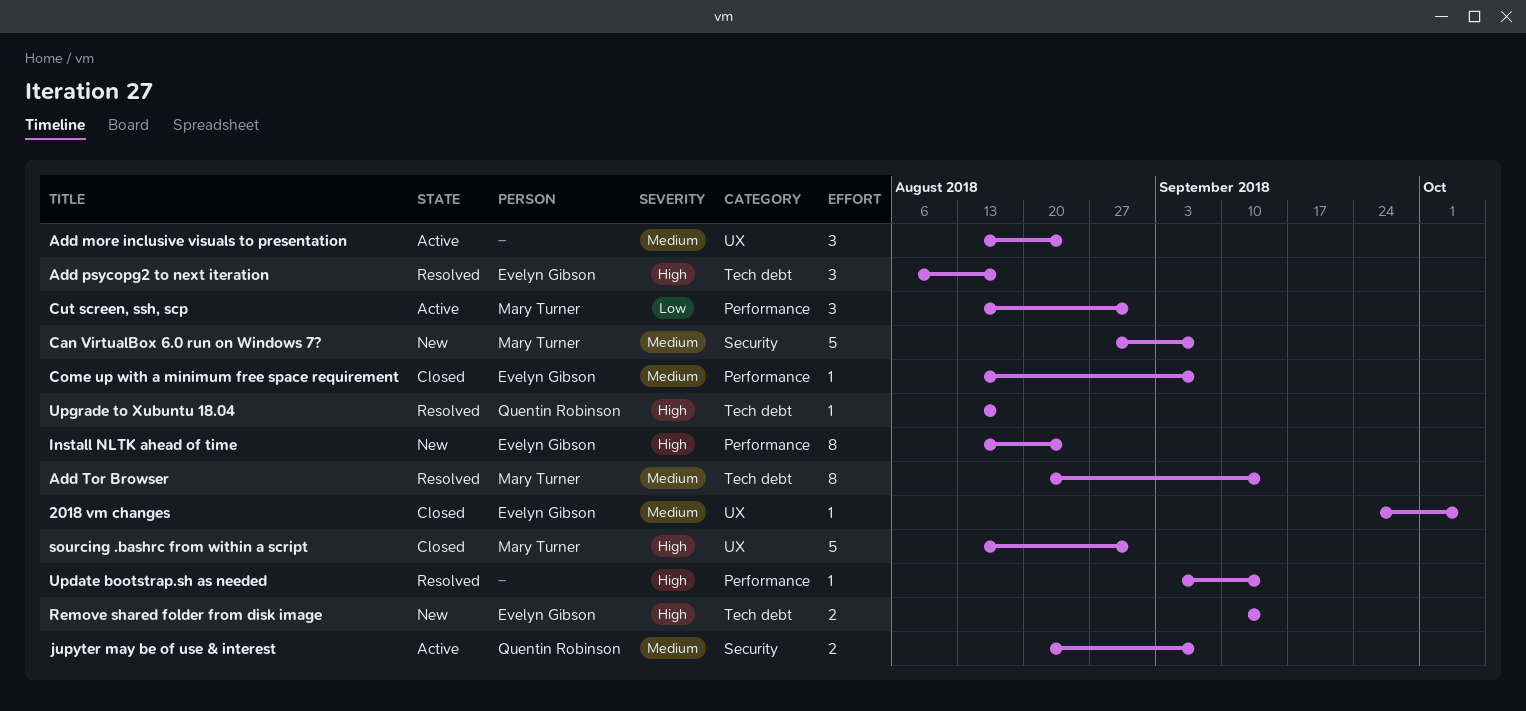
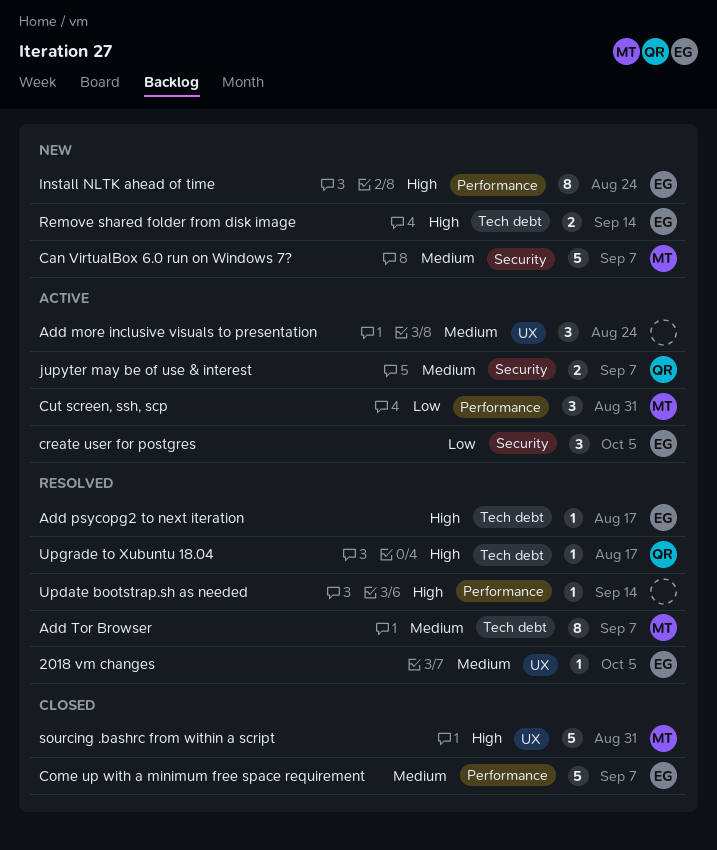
2018 vm changes, status: Closed -> Resolved
Add psycopg2 to next iteration, estimate: 3 -> 1
Add Tor Browser, due: Sep 14 -> Sep 7
Come up with a minimum free space requirement, estimate: 1 -> 5
create user for postgres: none -> present

